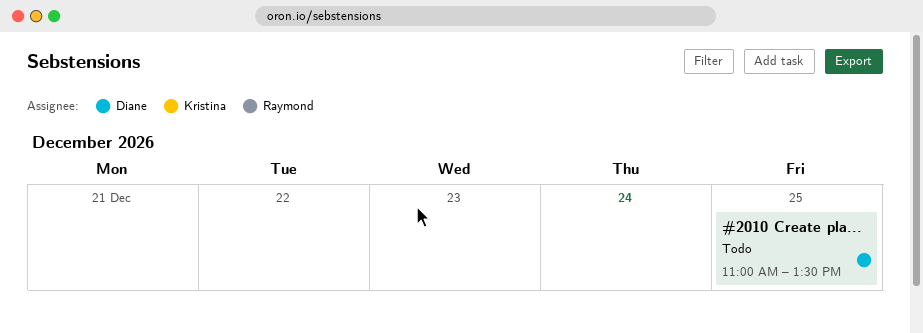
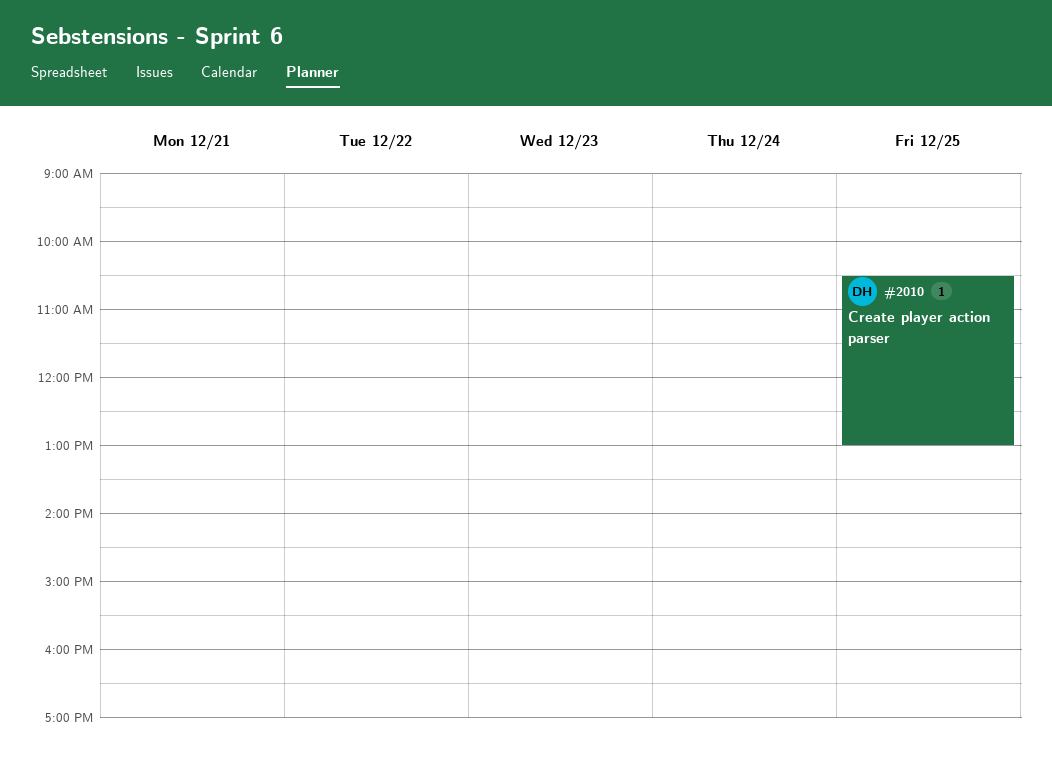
#2010, begins: 11:00 -> 10:30
#2010, ends: 13:30 -> 13:00

